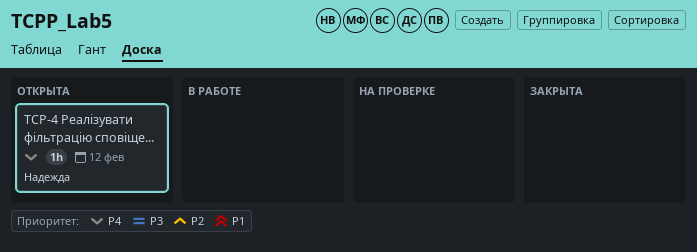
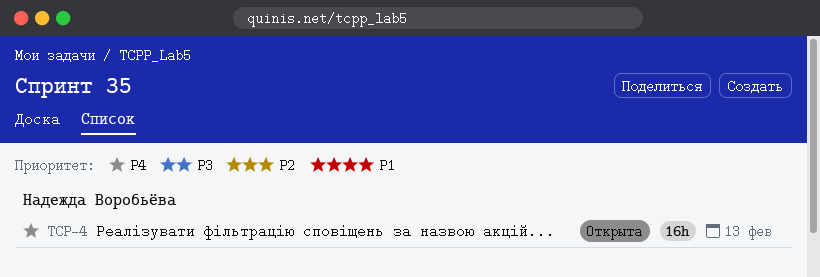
TCP-4, estimate: 1h -> 16h
TCP-4, due: Feb 12 -> Feb 13

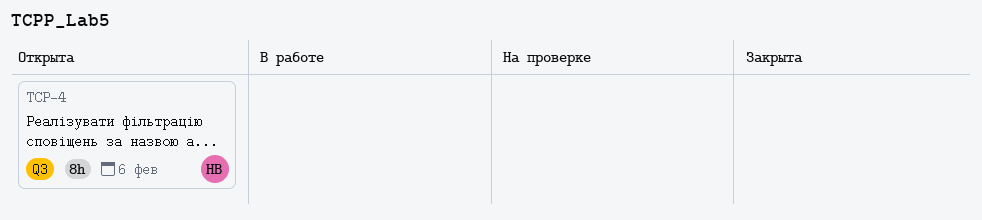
TCP-4, estimate: 16h -> 8h
TCP-4, due: Feb 13 -> Feb 6

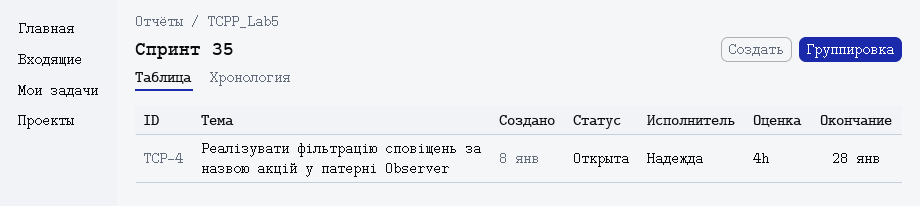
TCP-4, estimate: 8h -> 4h
TCP-4, due: Feb 6 -> Jan 28

